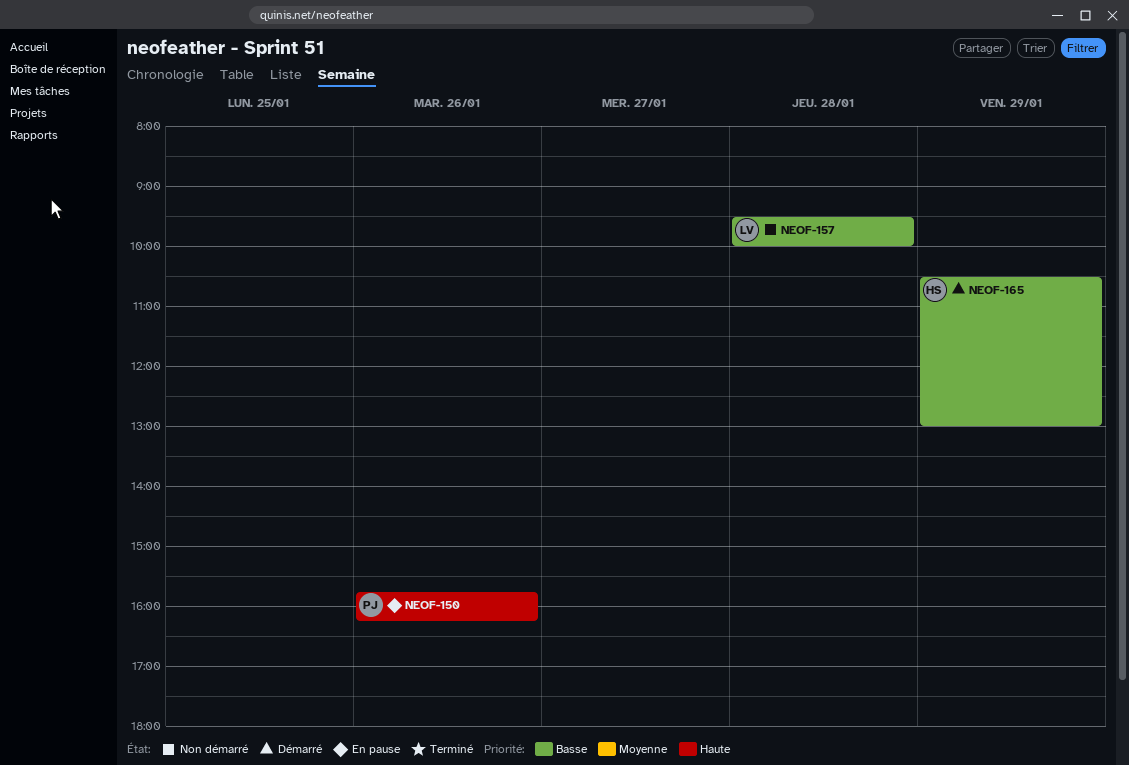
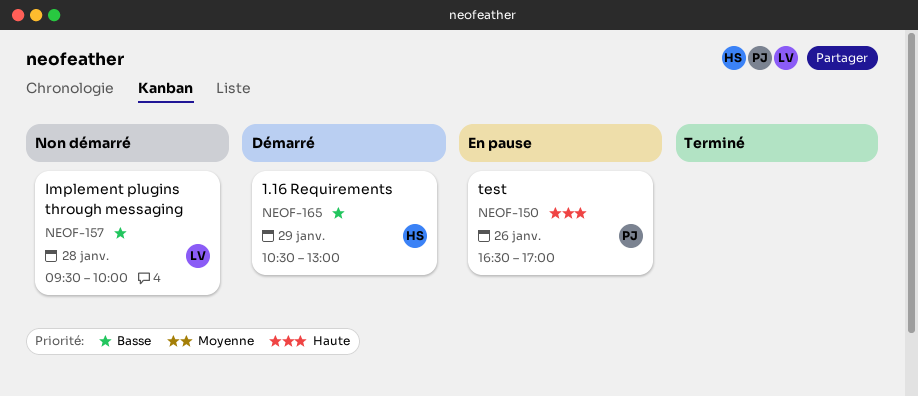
NEOF-150, begins: 15:45 -> 16:30
NEOF-150, ends: 16:15 -> 17:00

